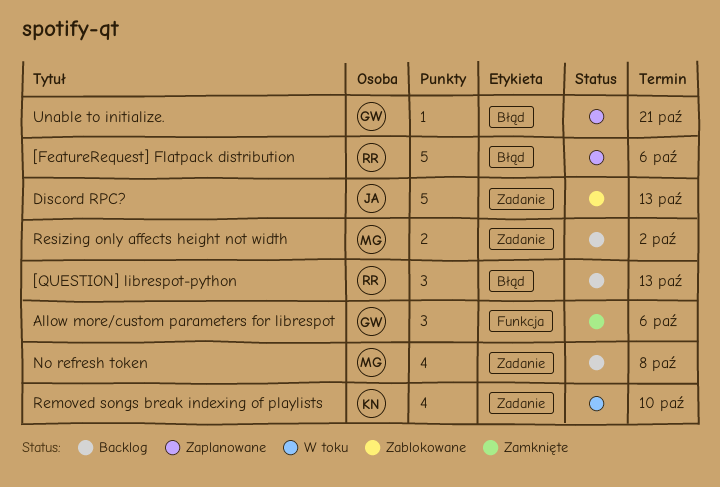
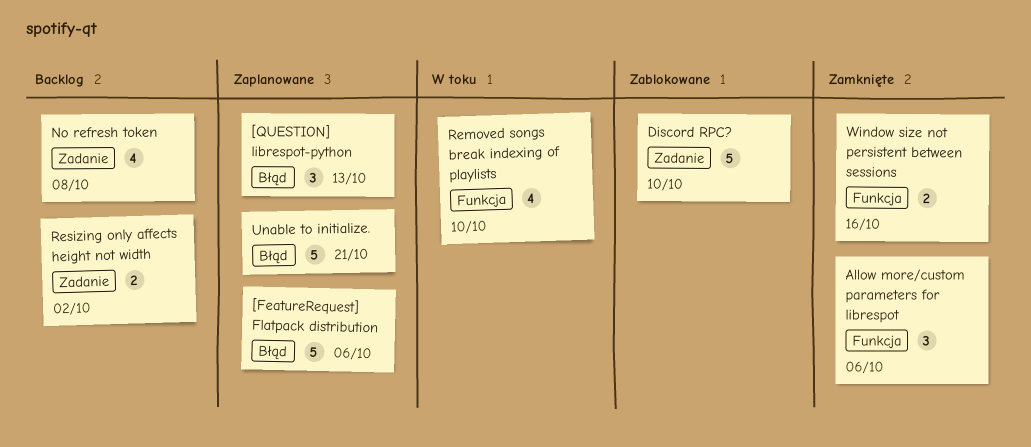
[QUESTION] librespot-python, status: Backlog -> Zaplanowane
Discord RPC?, due: Oct 13 -> Oct 10
Removed songs break indexing of playlists, label: Zadanie -> Funkcja
Unable to initialize., estimate: 1 -> 5
Window size not persistent between sessions: none -> present

